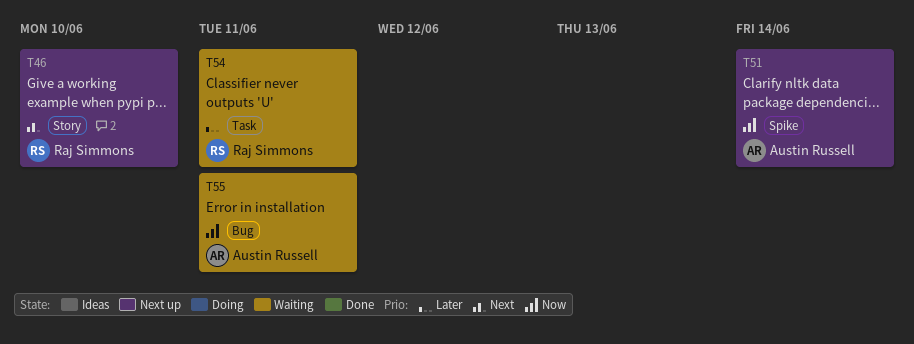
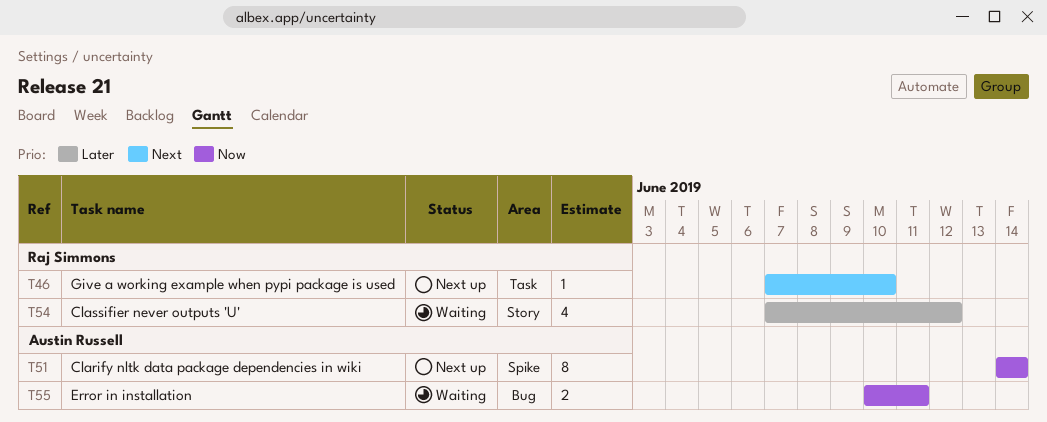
T46, label: Story -> Task
T54, label: Task -> Story
T54, due: Jun 11 -> Jun 12

